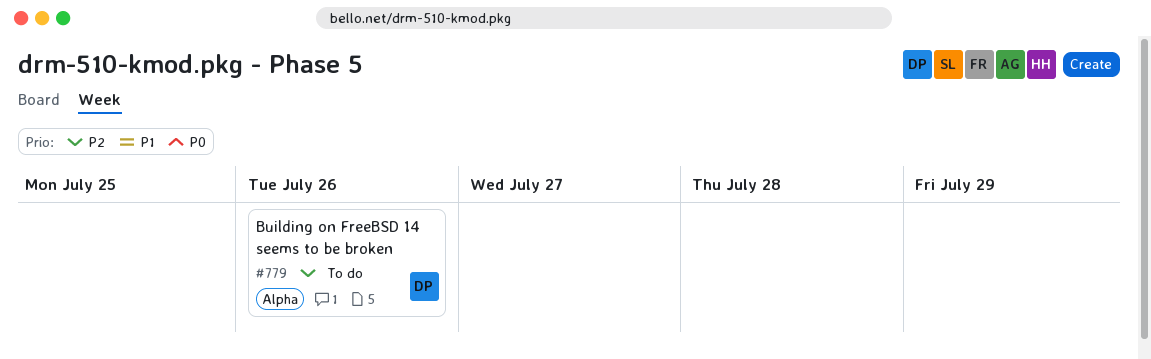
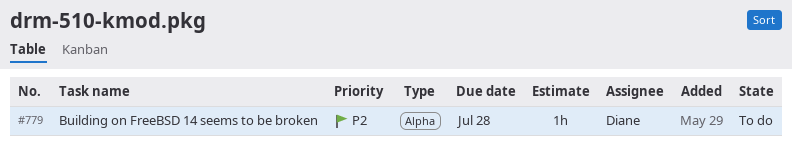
#779, due: Jul 26 -> Jul 28

